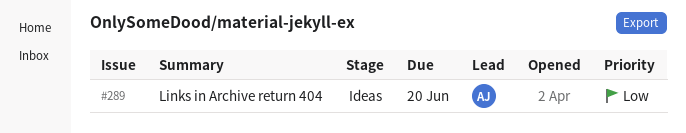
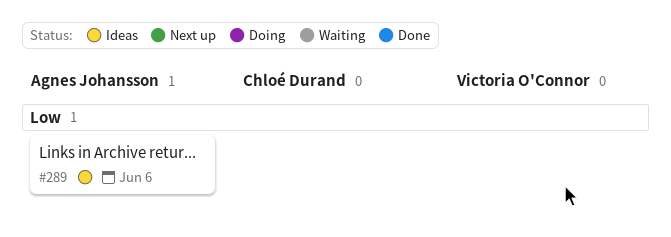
#289, due: Jun 20 -> Jun 6

